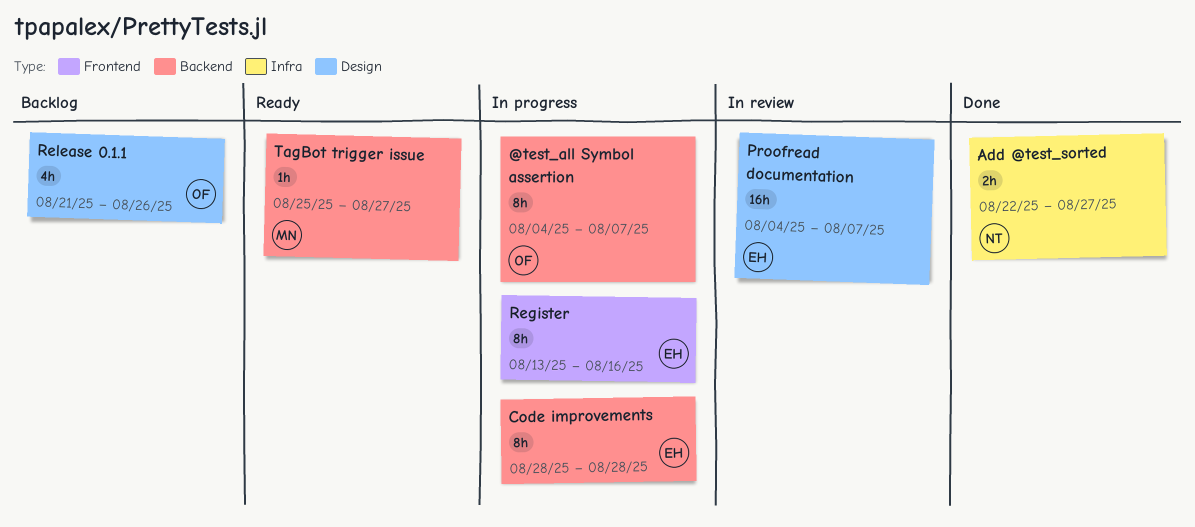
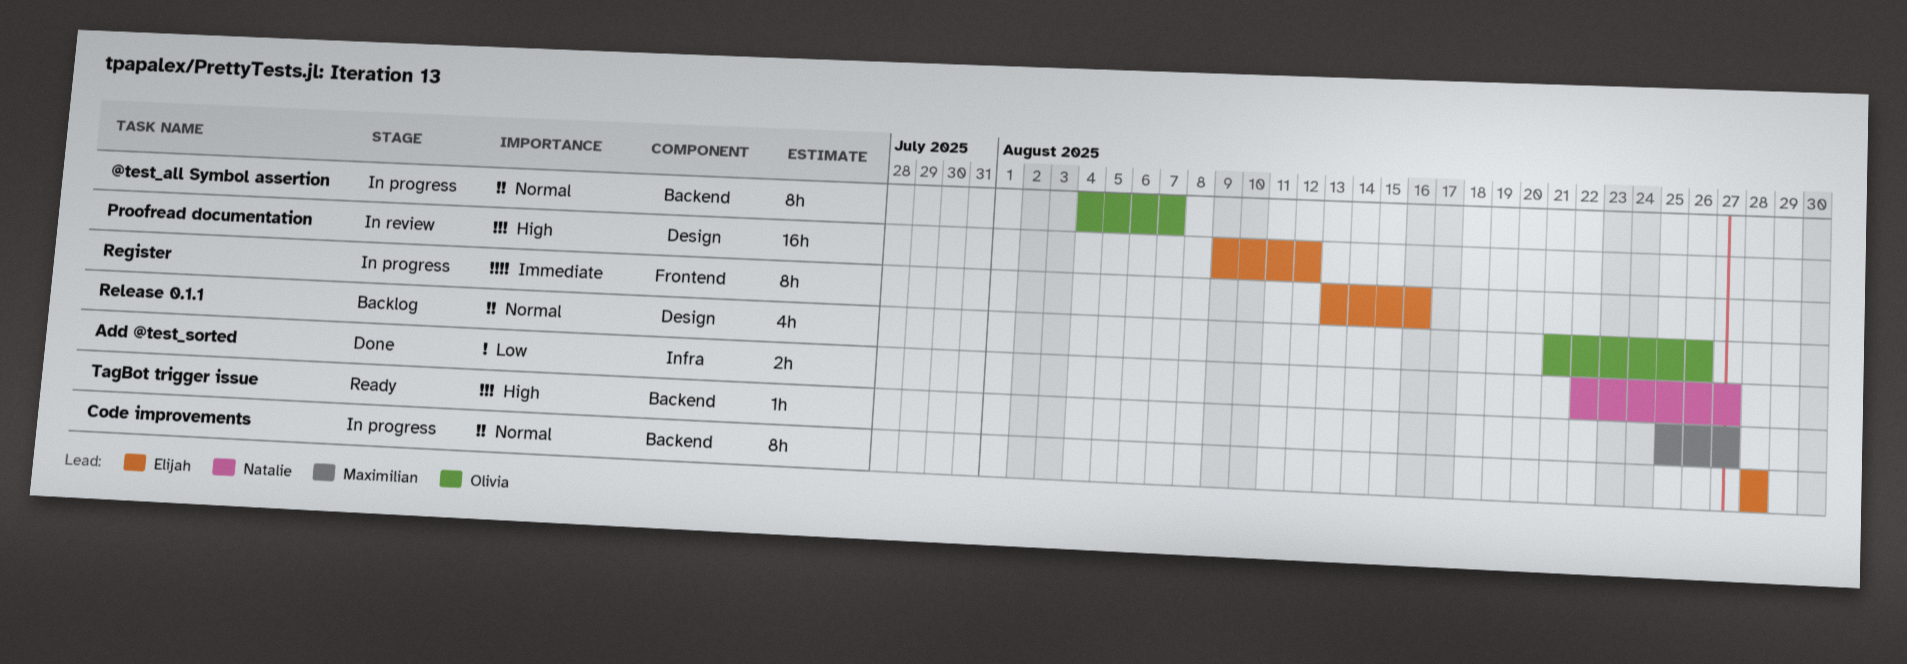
Proofread documentation, start: Aug 4 -> Aug 9
Proofread documentation, due: Aug 7 -> Aug 12

